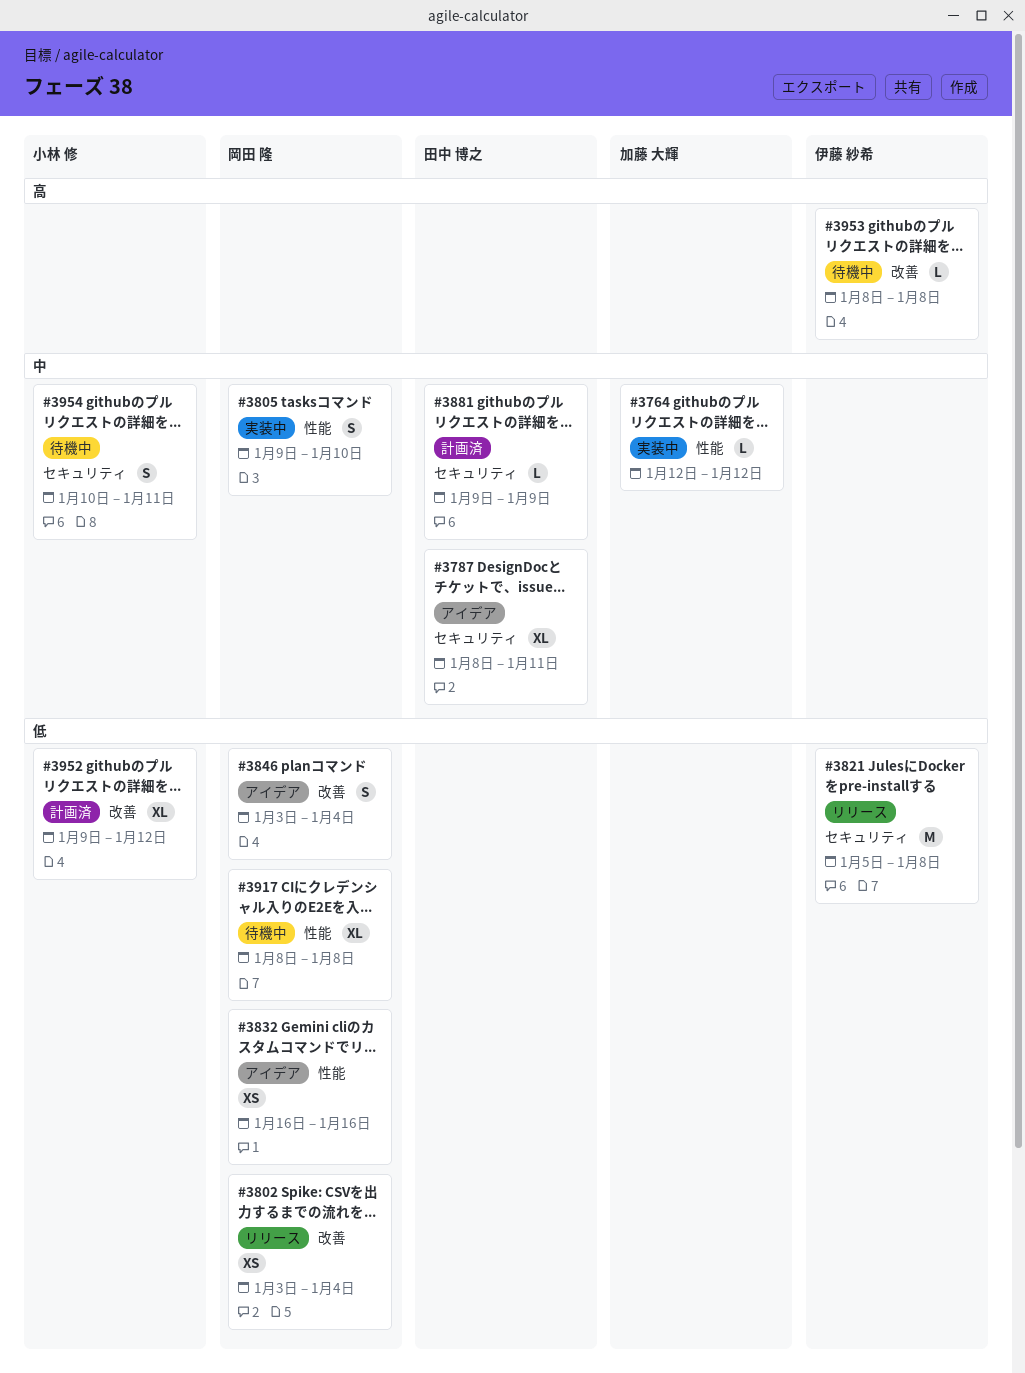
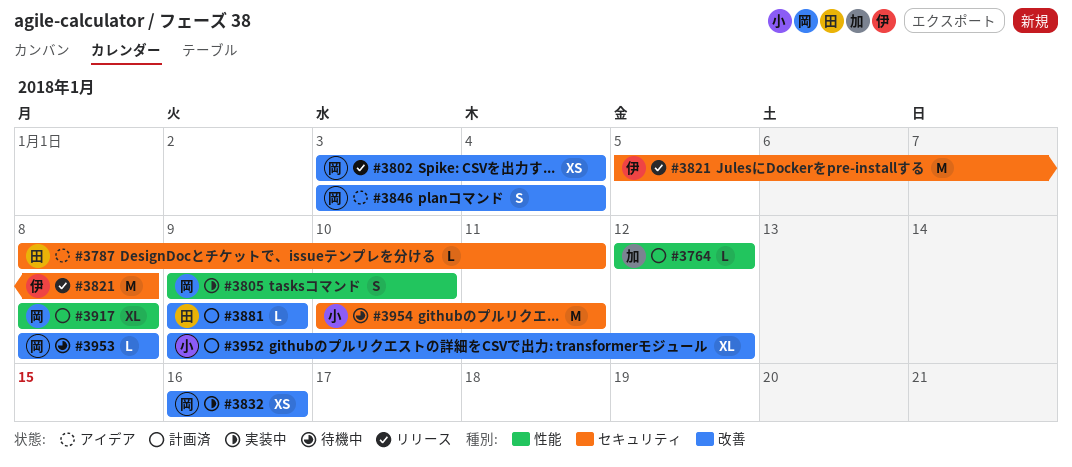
#3764, status: 実装中 -> 計画済
#3787, estimate: XL -> L
#3832, status: アイデア -> 実装中
#3832, label: 性能 -> 改善
#3881, label: セキュリティ -> 改善
#3917, status: 待機中 -> 計画済
#3953, owner: 伊藤 紗希 -> 岡田 隆
#3954, estimate: S -> M

